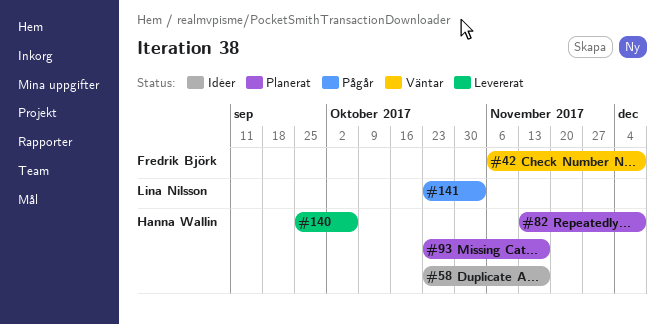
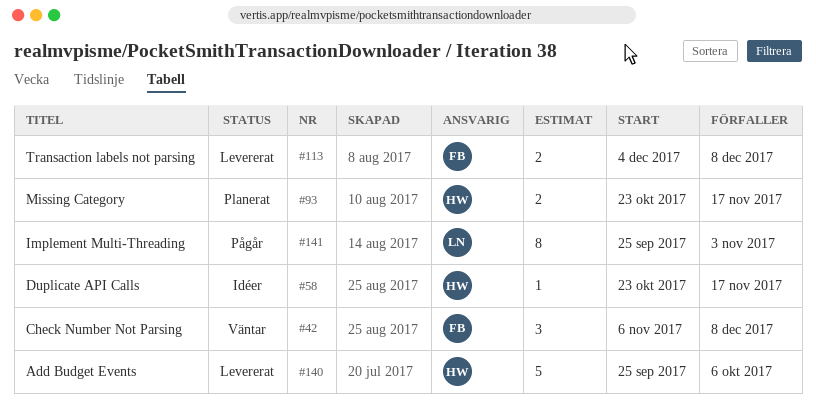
#82: present -> none
#113: none -> present
#141, start: Oct 23 -> Sep 25

